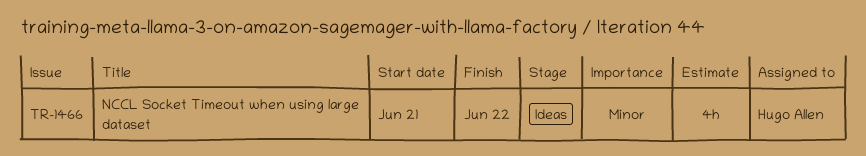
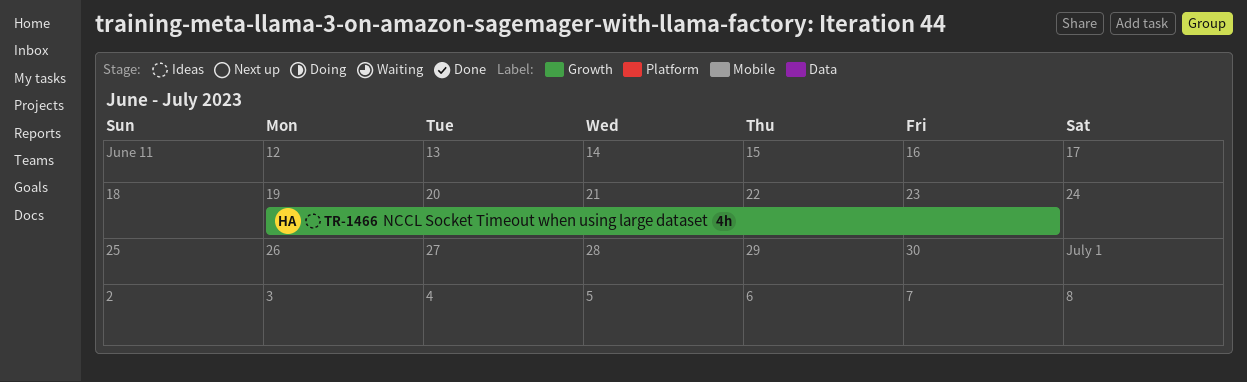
TR-1466, start: Jun 21 -> Jun 19
TR-1466, due: Jun 22 -> Jun 23

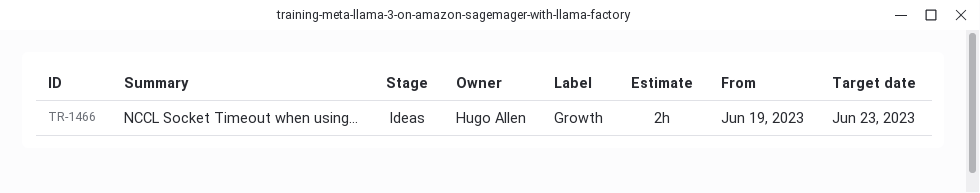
TR-1466, estimate: 4h -> 2h

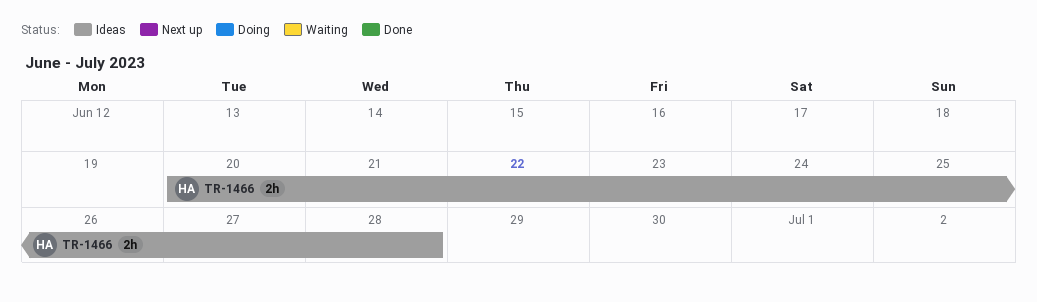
TR-1466, start: Jun 19 -> Jun 20
TR-1466, due: Jun 23 -> Jun 28

